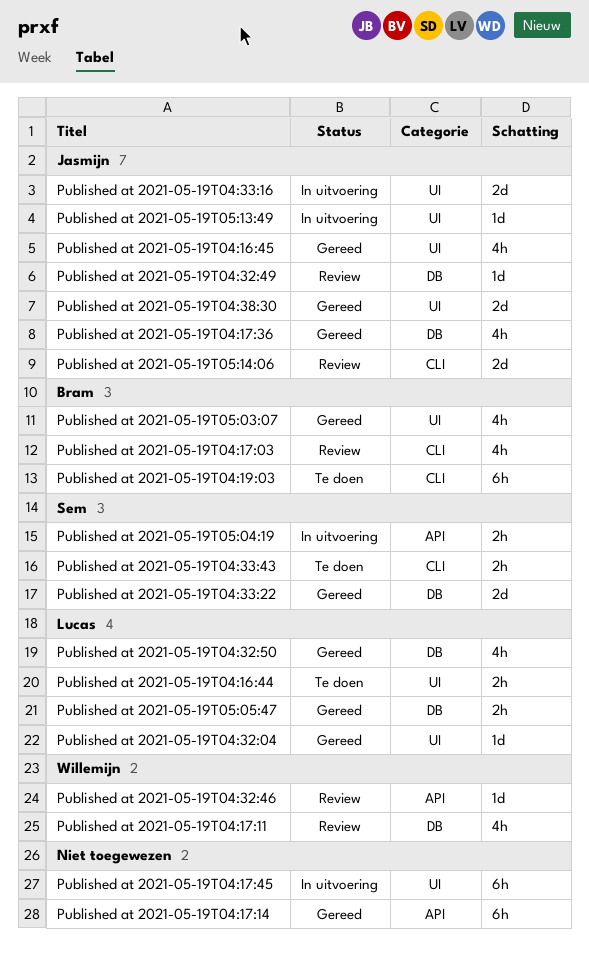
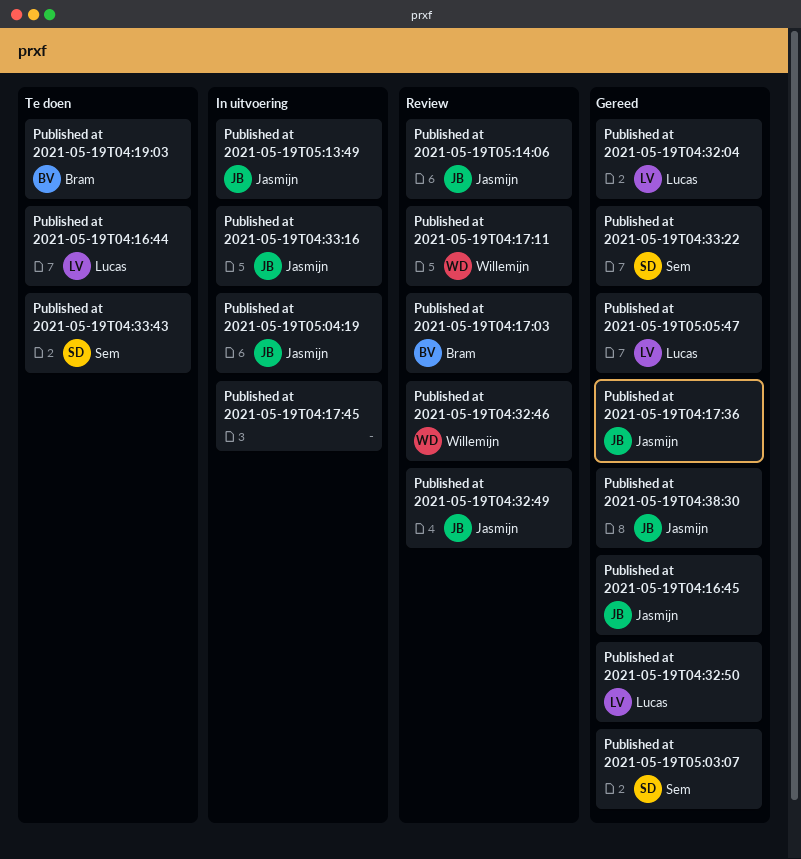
Published at 2021-05-19T04:17:14: present -> none
Published at 2021-05-19T05:03:07, owner: Bram -> Sem
Published at 2021-05-19T05:04:19, owner: Sem -> Jasmijn

